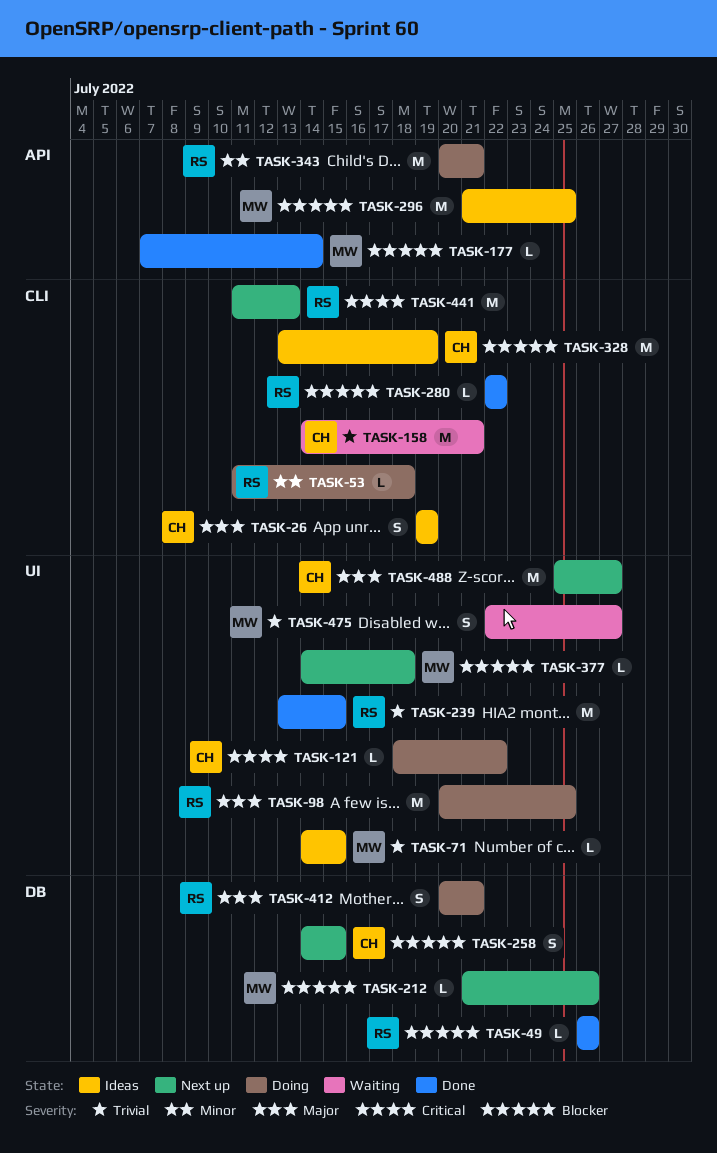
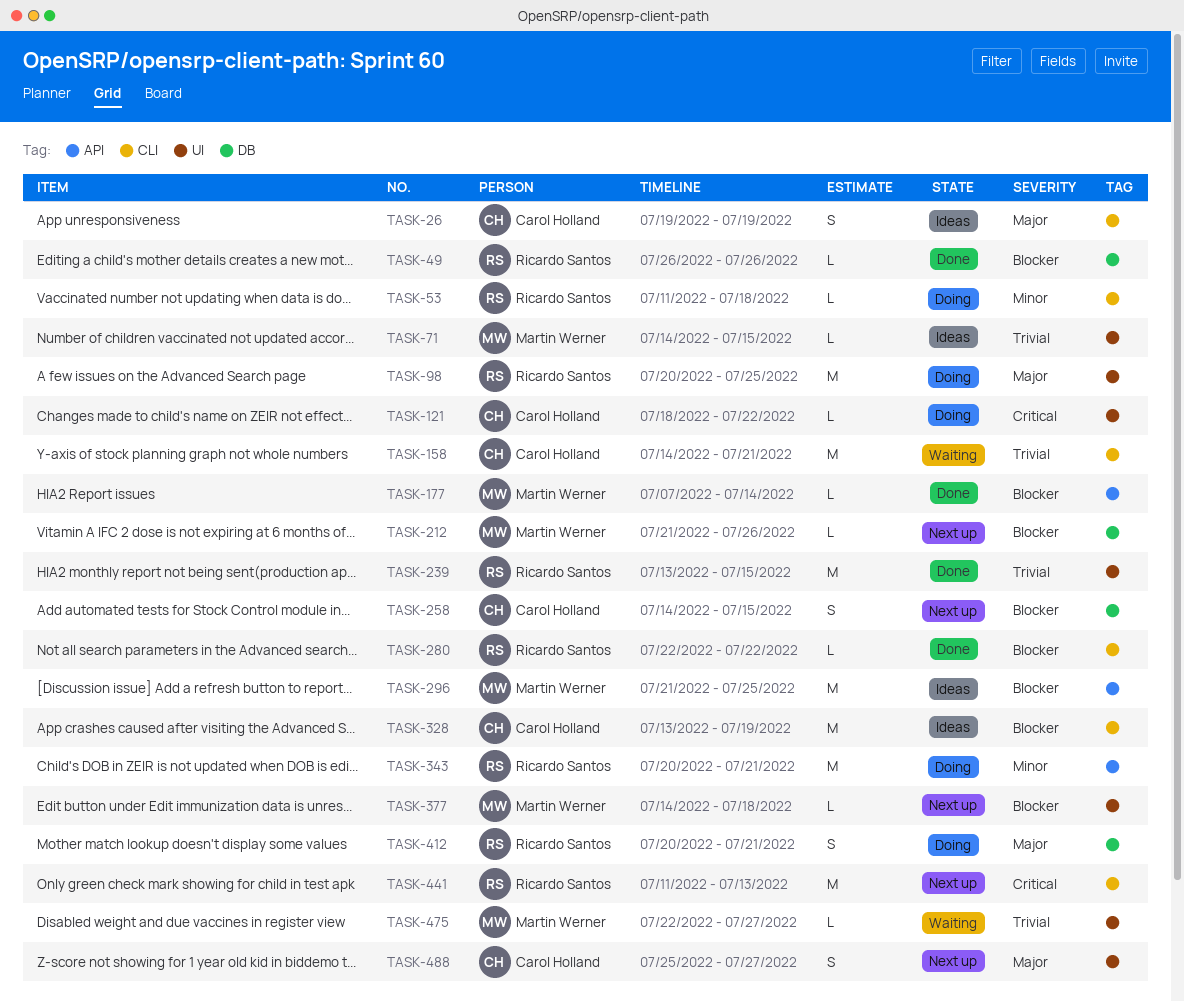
TASK-475, estimate: S -> L
TASK-488, estimate: M -> S

